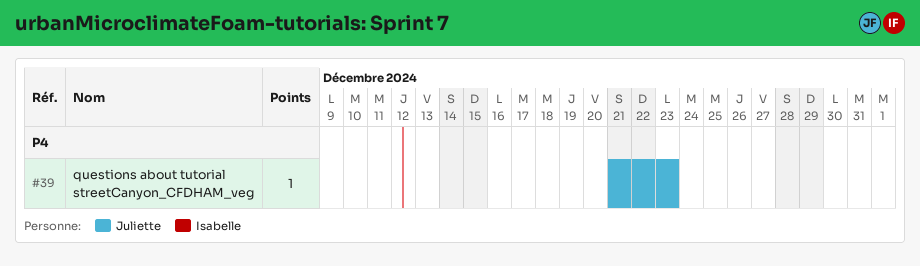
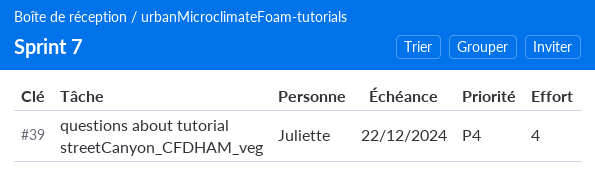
#39, estimate: 1 -> 4
#39, due: Dec 23 -> Dec 22

